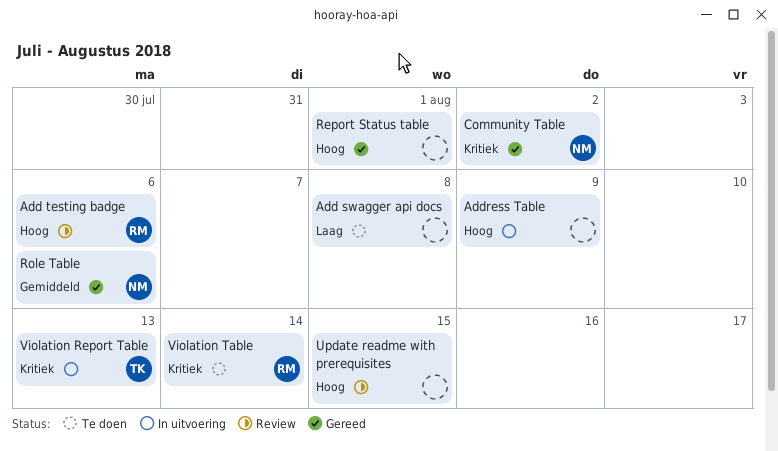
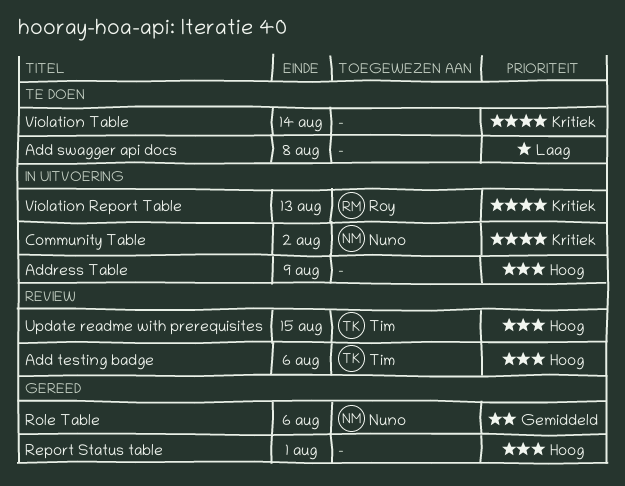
Add testing badge, owner: Roy -> Tim
Community Table, status: Gereed -> In uitvoering
Update readme with prerequisites, owner: none -> Tim
Violation Report Table, owner: Tim -> Roy
Violation Table, owner: Roy -> none

